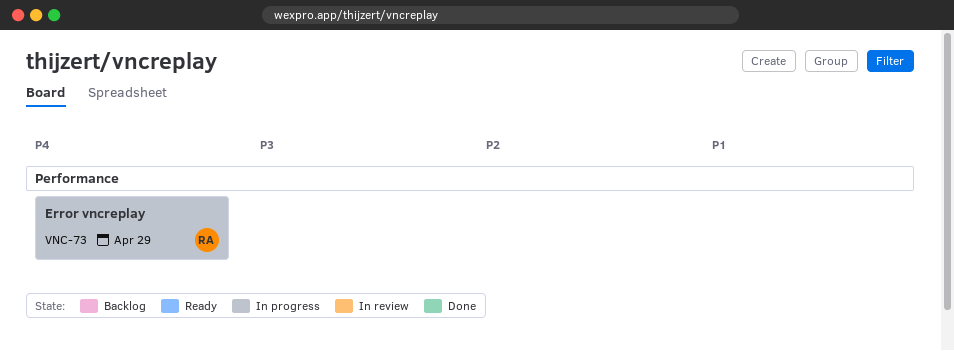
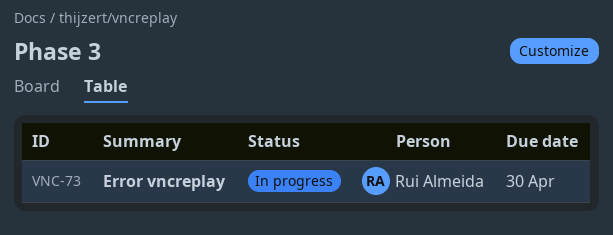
VNC-73, due: Apr 29 -> Apr 30

